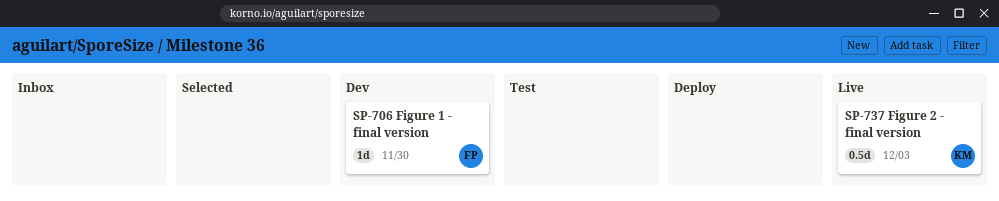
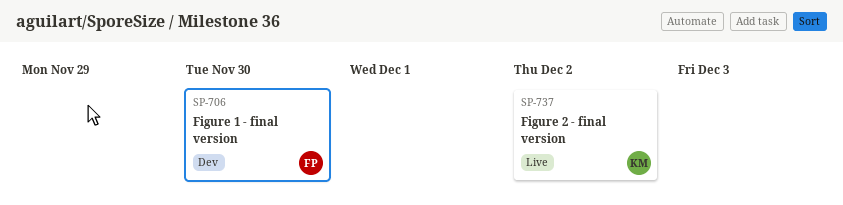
SP-737, due: Dec 3 -> Dec 2

